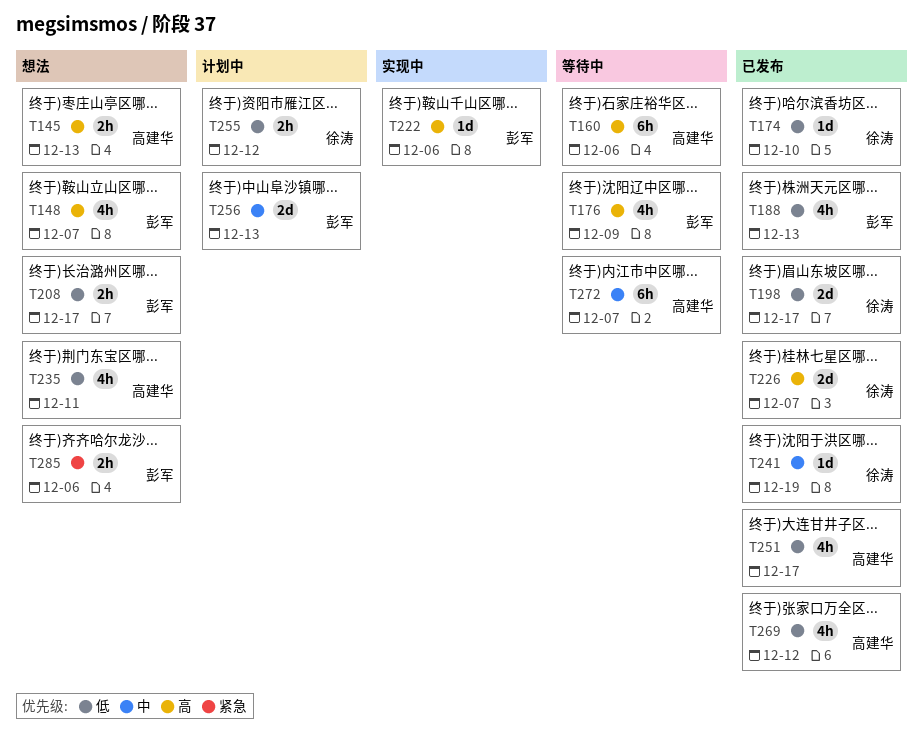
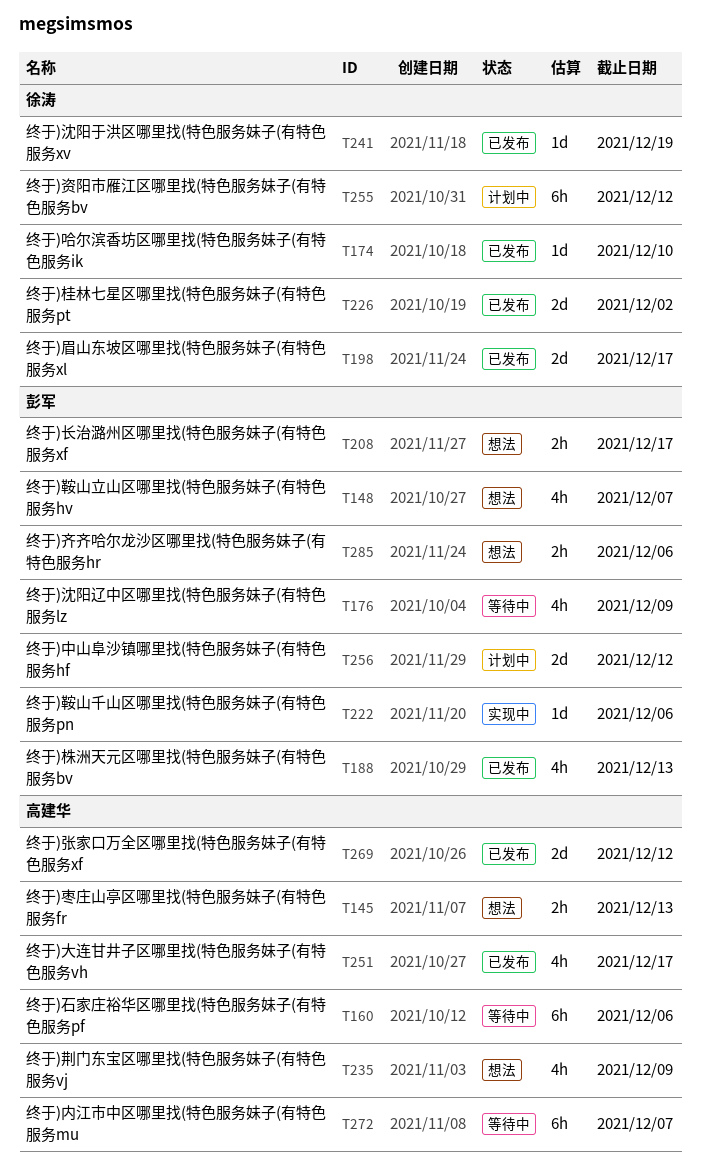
T226, due: Dec 7 -> Dec 2
T235, due: Dec 11 -> Dec 9
T255, estimate: 2h -> 6h
T256, due: Dec 13 -> Dec 12
T269, estimate: 4h -> 2d

